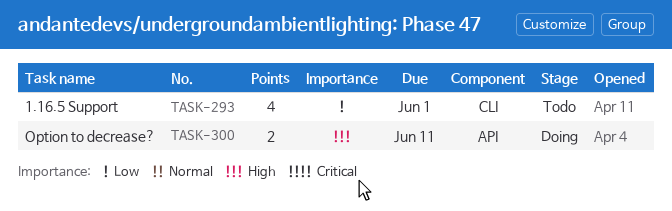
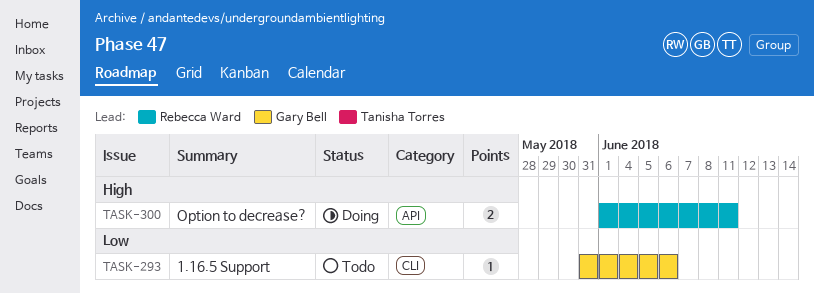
TASK-293, estimate: 4 -> 1
TASK-293, due: Jun 1 -> Jun 6

